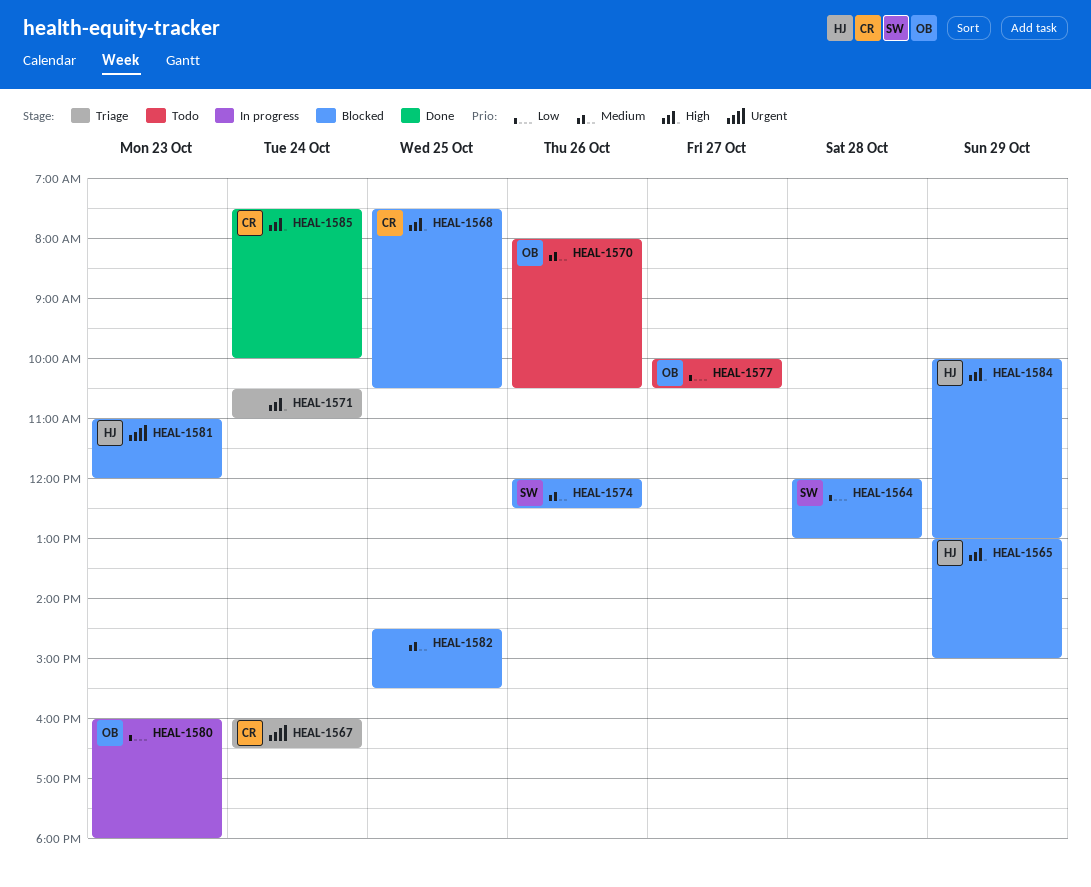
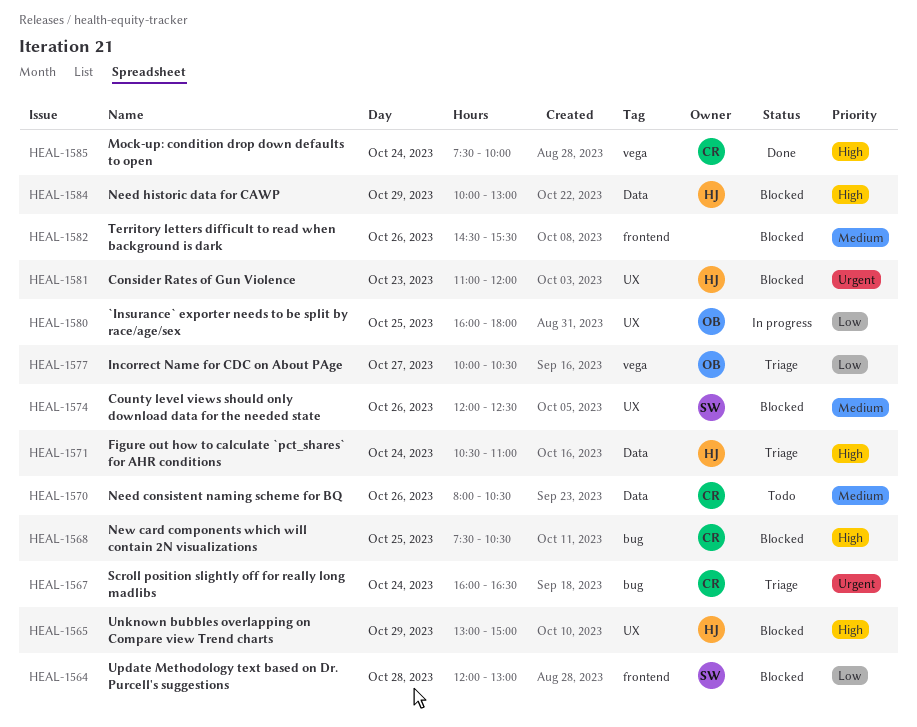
HEAL-1570, owner: OB -> CR
HEAL-1571, owner: none -> HJ
HEAL-1577, status: Todo -> Triage
HEAL-1580, day: Oct 23 -> Oct 25
HEAL-1582, day: Oct 25 -> Oct 26

